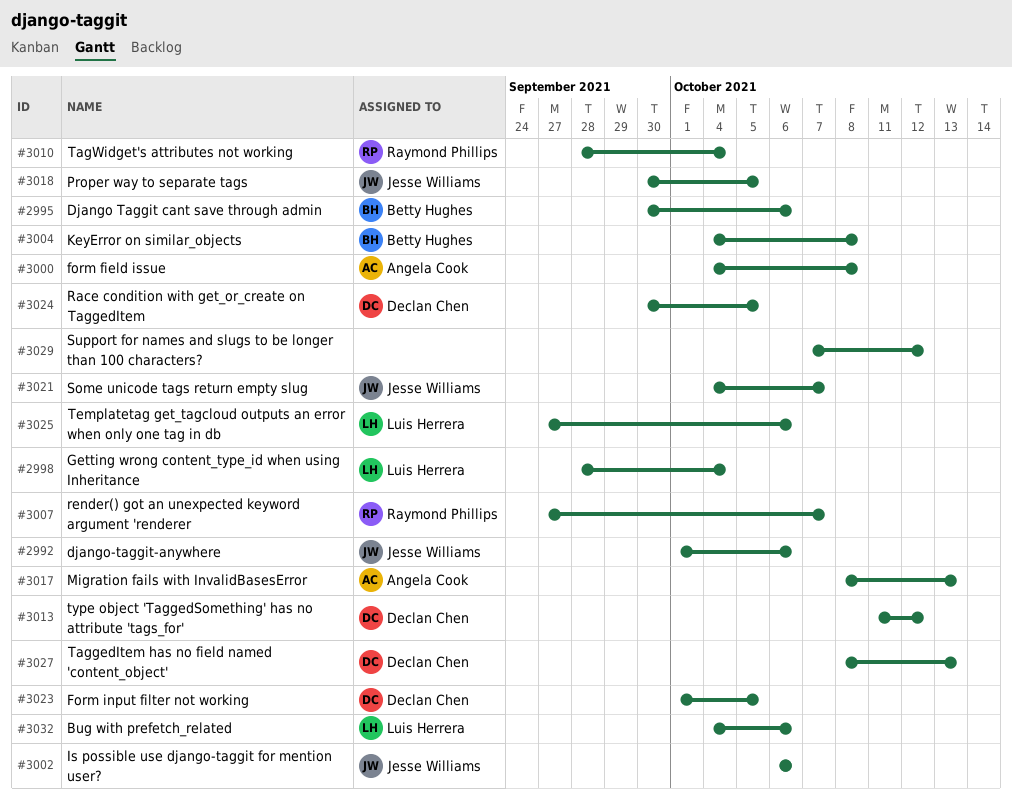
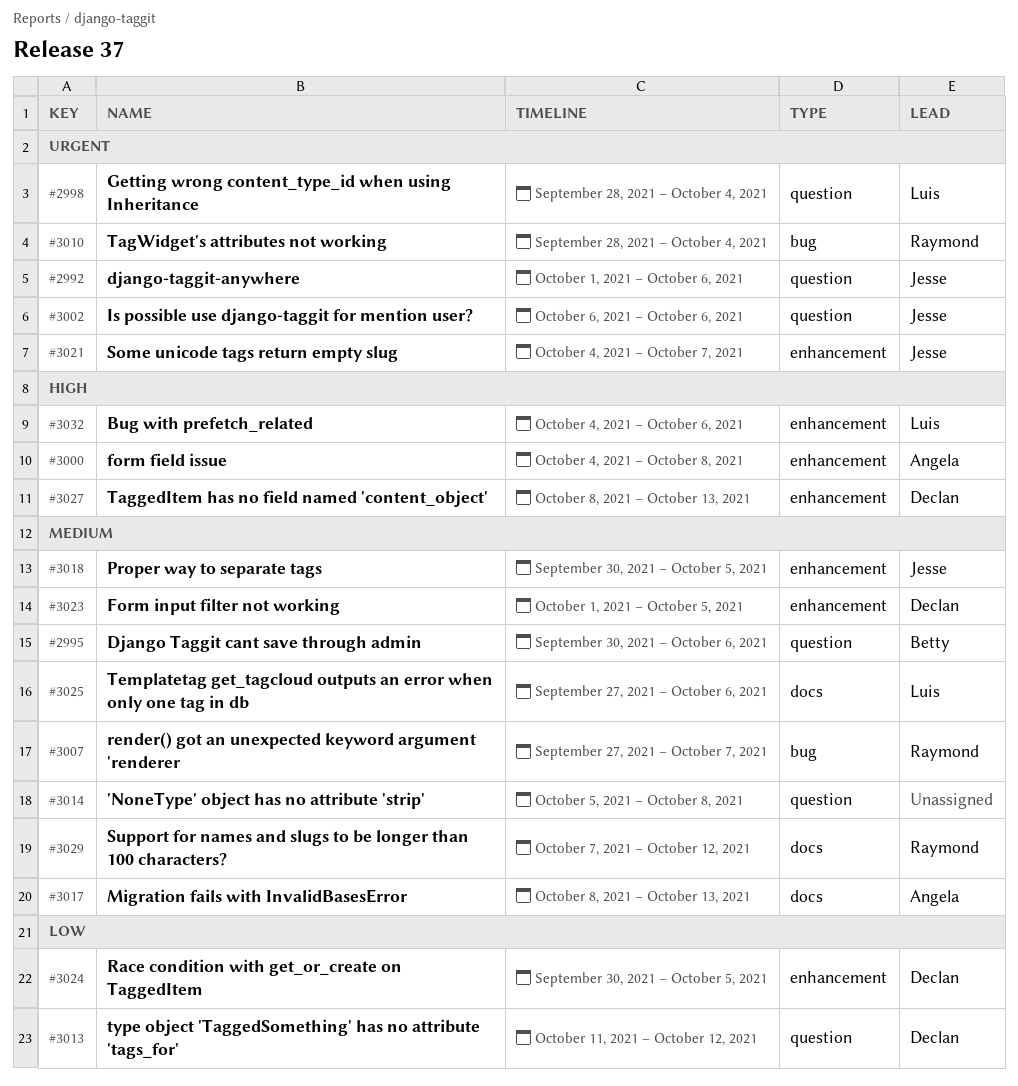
#3004: present -> none
#3014: none -> present
#3029, owner: none -> Raymond Phillips

